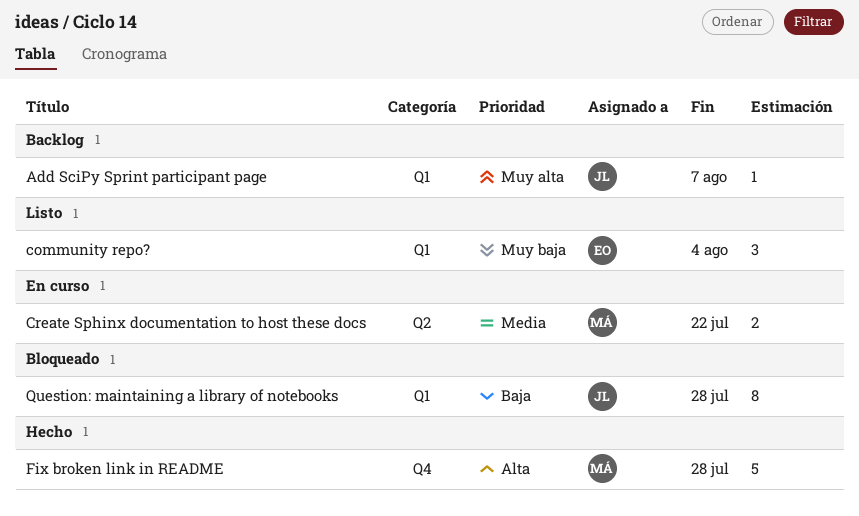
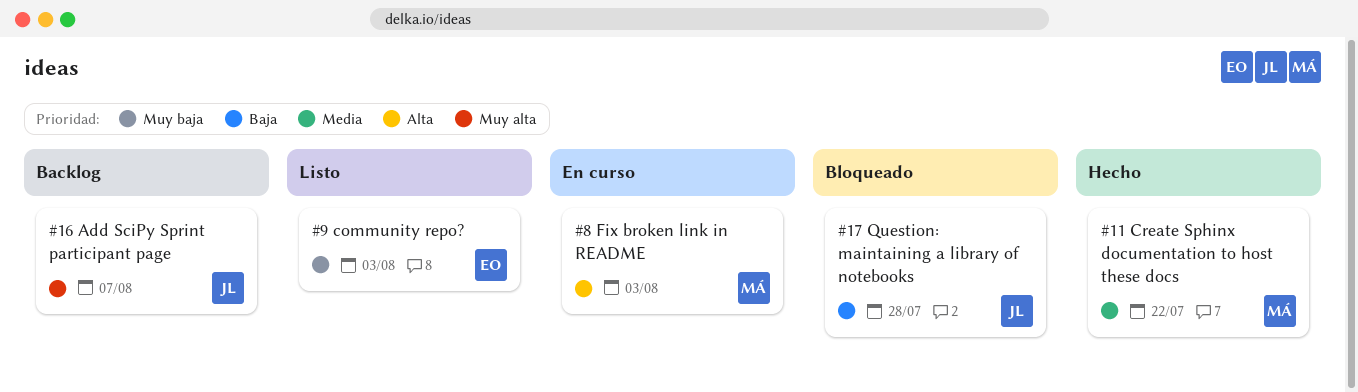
community repo?, due: Aug 4 -> Aug 3
Create Sphinx documentation to host these docs, status: En curso -> Hecho
Fix broken link in README, status: Hecho -> En curso
Fix broken link in README, due: Jul 28 -> Aug 3

